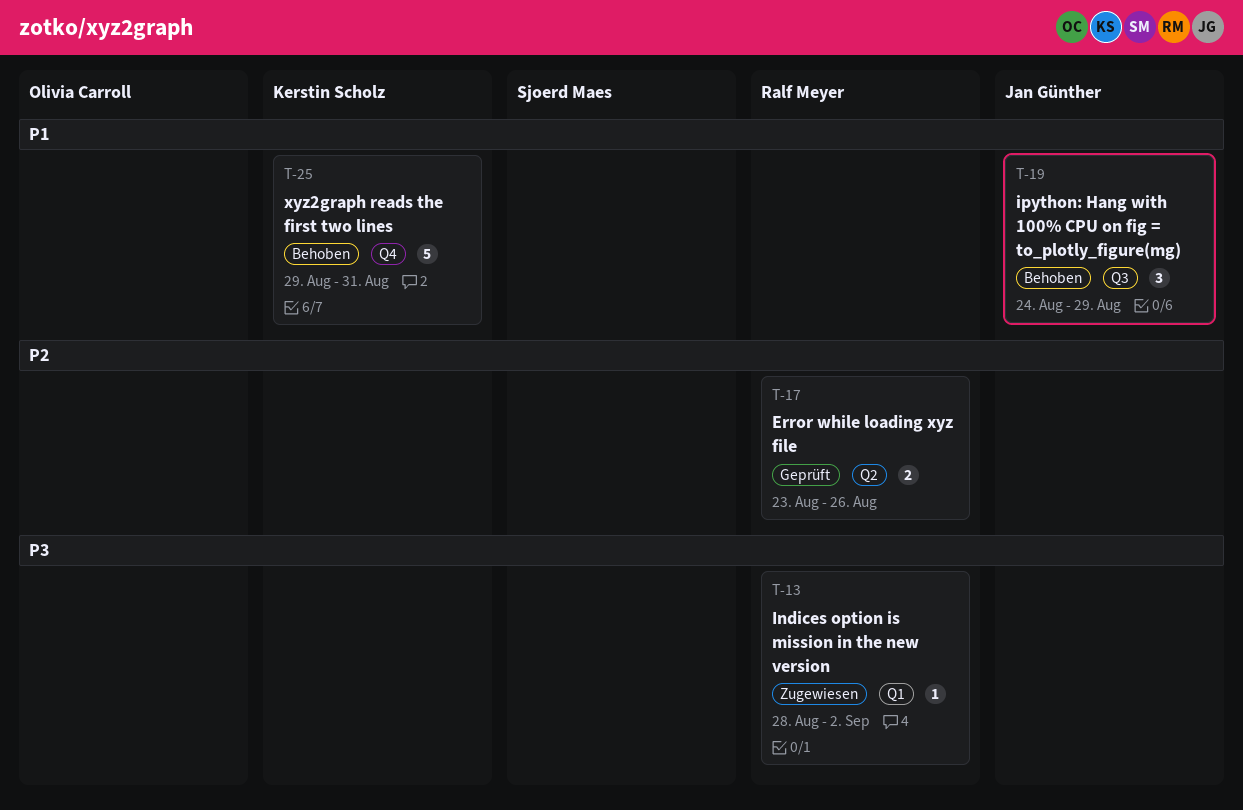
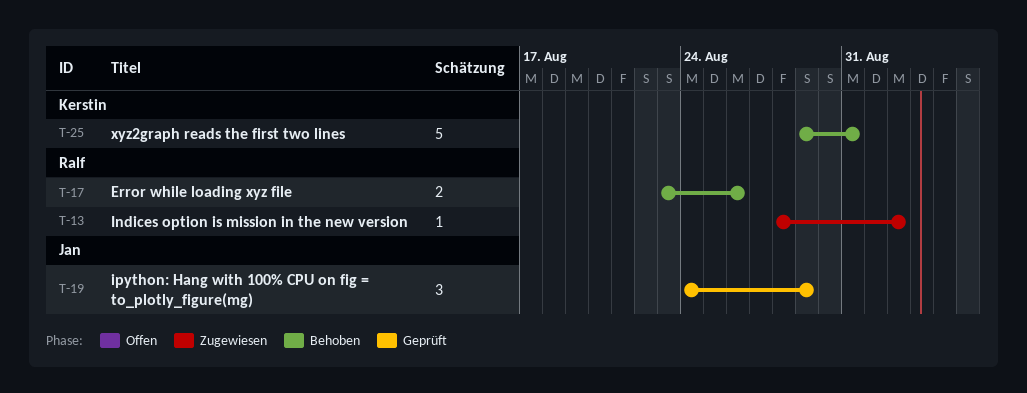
T-17, status: Geprüft -> Behoben
T-19, status: Behoben -> Geprüft

